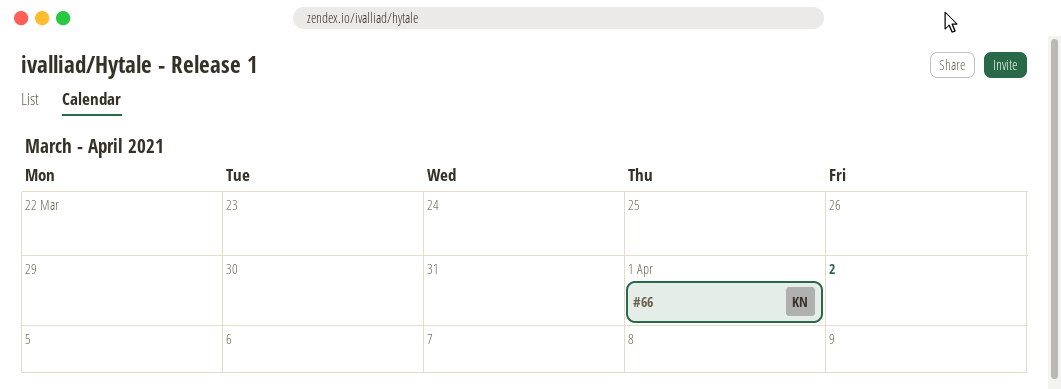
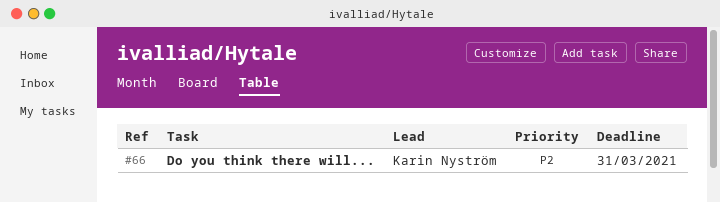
#66, due: Apr 1 -> Mar 31

